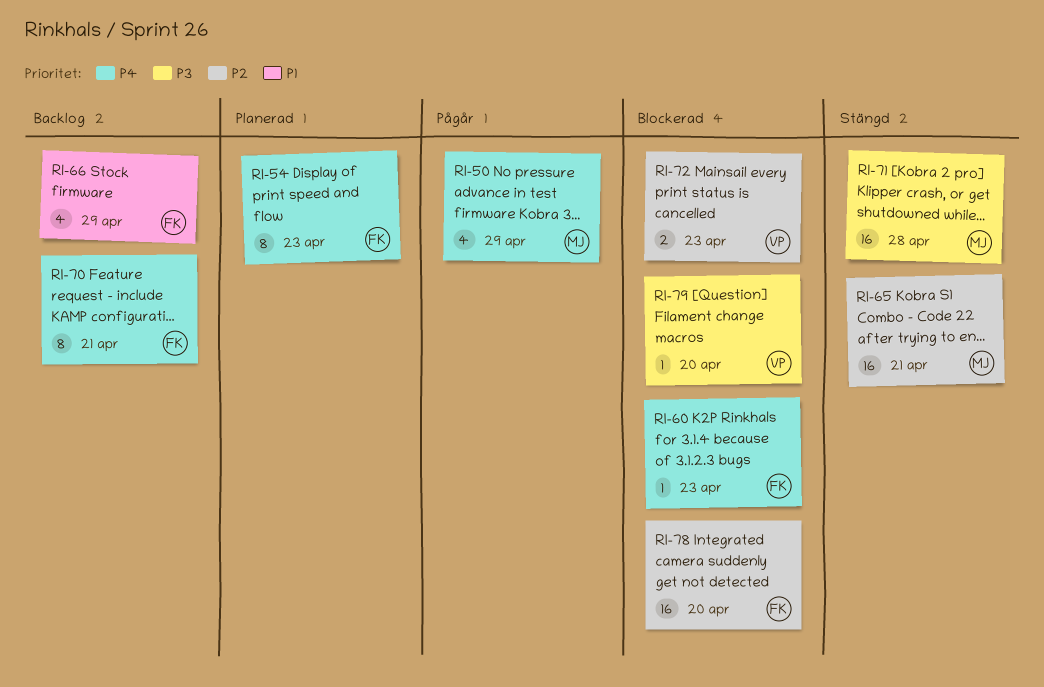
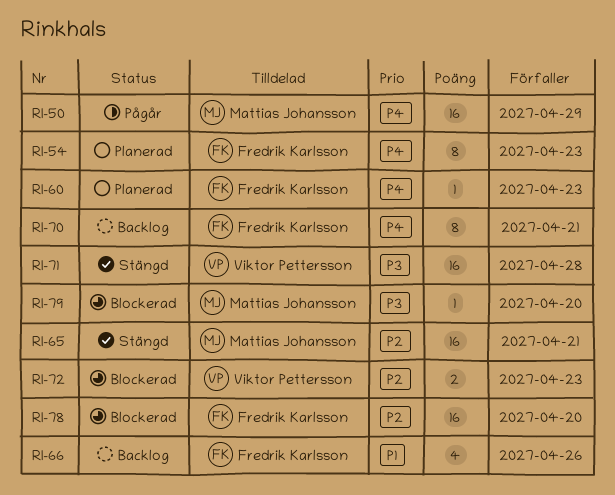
RI-50, estimate: 4 -> 16
RI-60, status: Blockerad -> Planerad
RI-66, due: Apr 29 -> Apr 26
RI-71, owner: Mattias Johansson -> Viktor Pettersson
RI-79, owner: Viktor Pettersson -> Mattias Johansson

